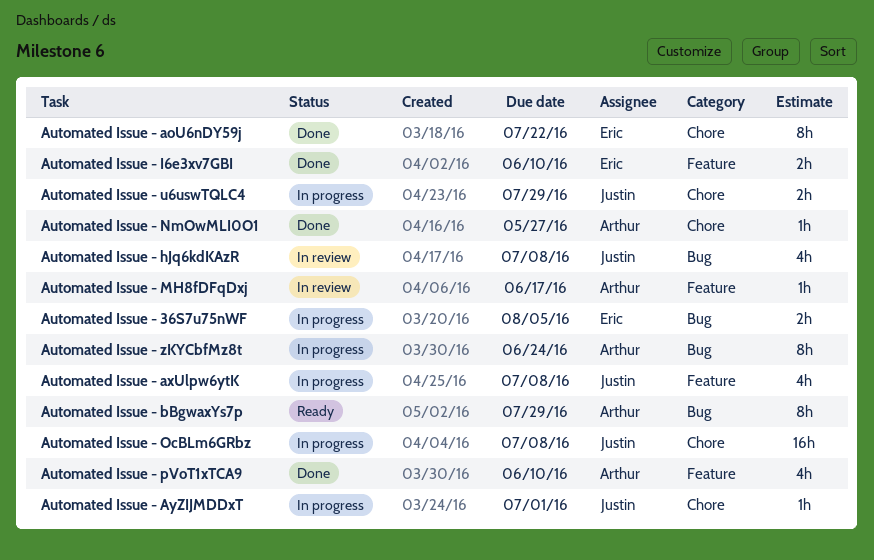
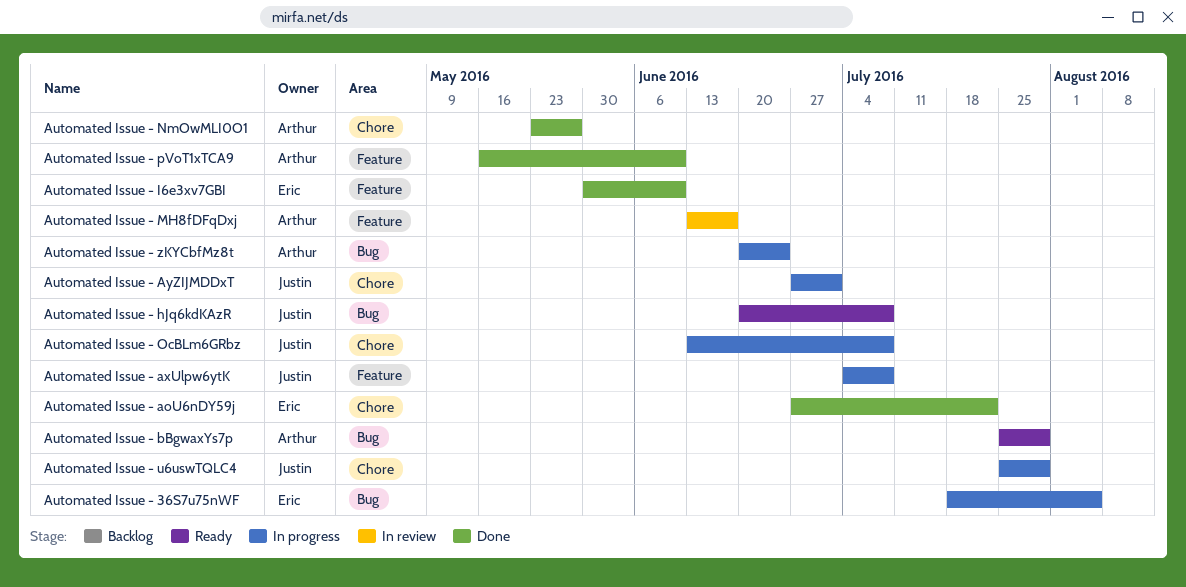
Automated Issue - hJq6kdKAzR, status: In review -> Ready

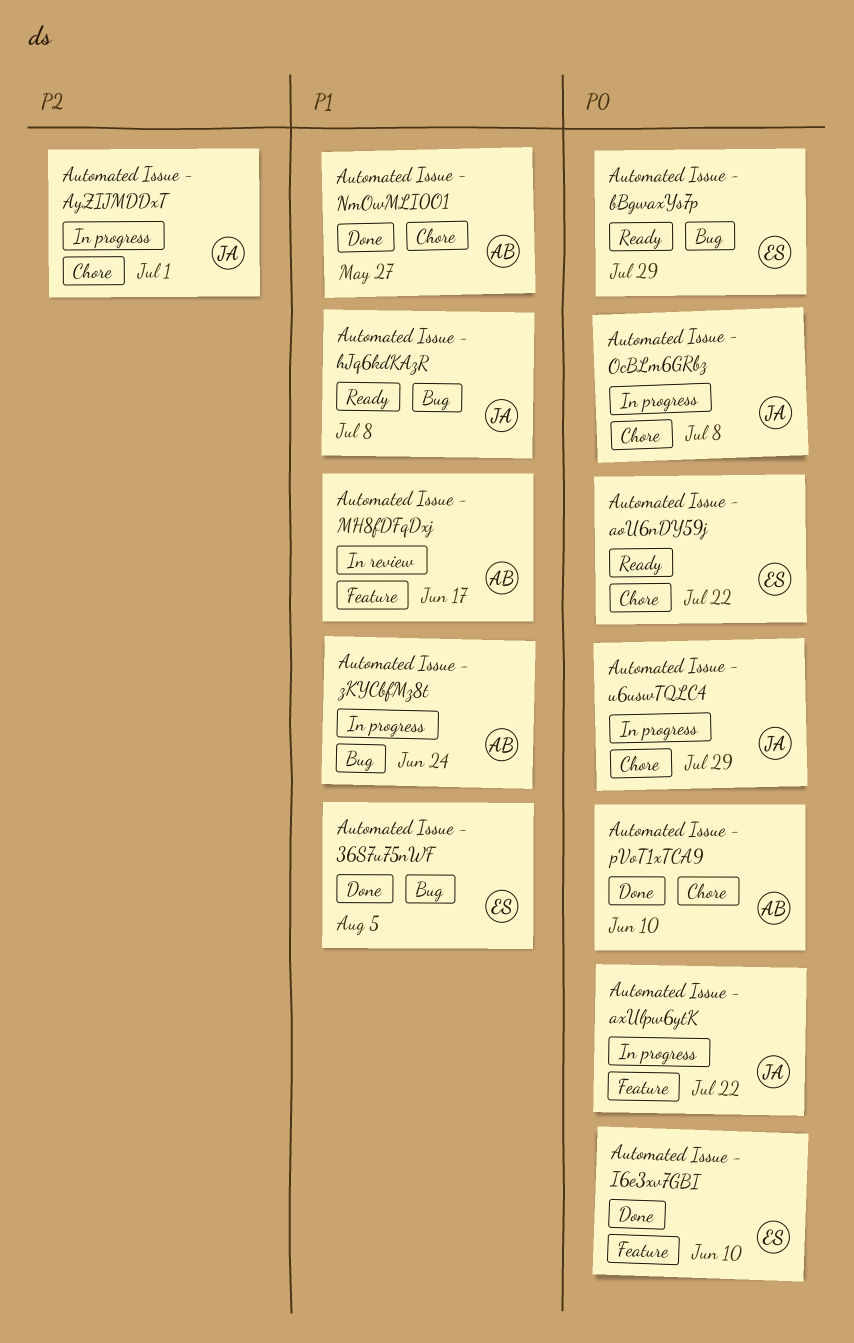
Automated Issue - 36S7u75nWF, status: In progress -> Done
Automated Issue - aoU6nDY59j, status: Done -> Ready
Automated Issue - axUlpw6ytK, due: Jul 8 -> Jul 22
Automated Issue - bBgwaxYs7p, owner: Arthur -> Eric
Automated Issue - pVoT1xTCA9, label: Feature -> Chore

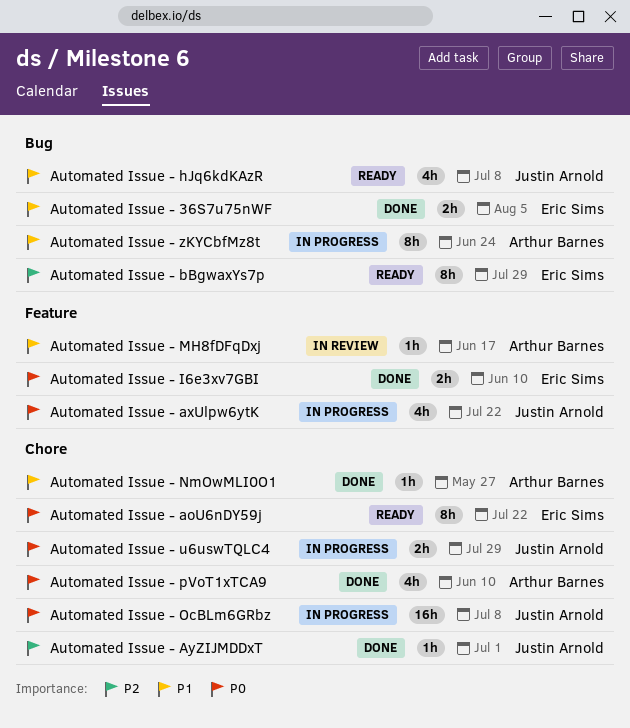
Automated Issue - AyZIJMDDxT, status: In progress -> Done
Automated Issue - bBgwaxYs7p, priority: P0 -> P2

